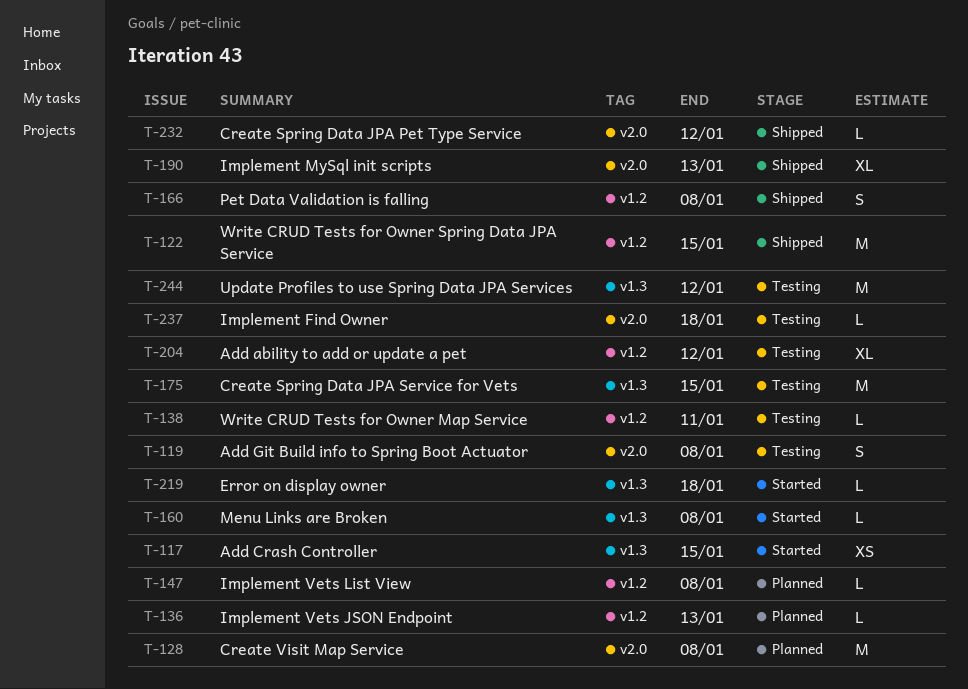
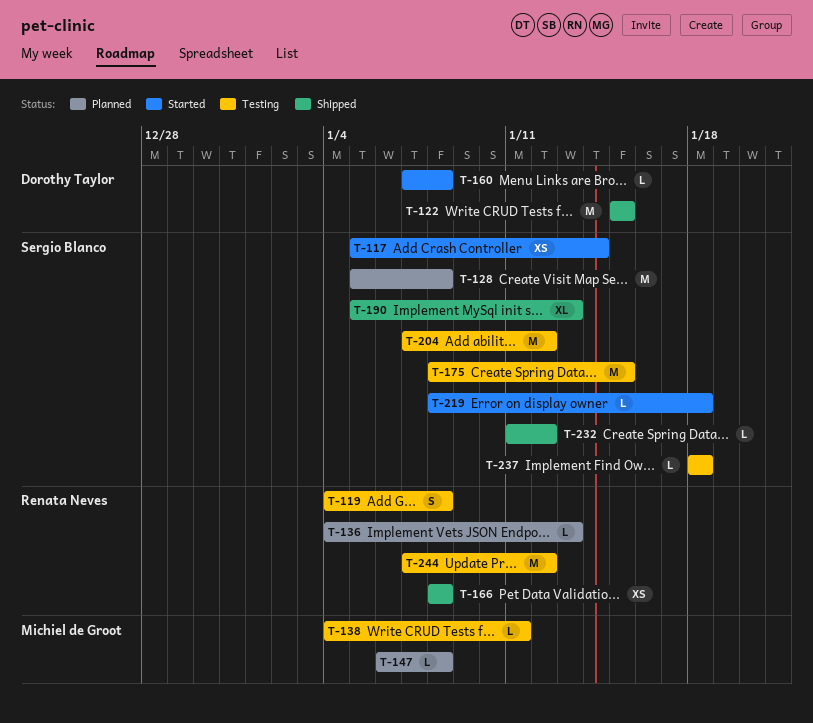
T-117, due: Jan 15 -> Jan 14
T-166, estimate: S -> XS
T-204, estimate: XL -> M

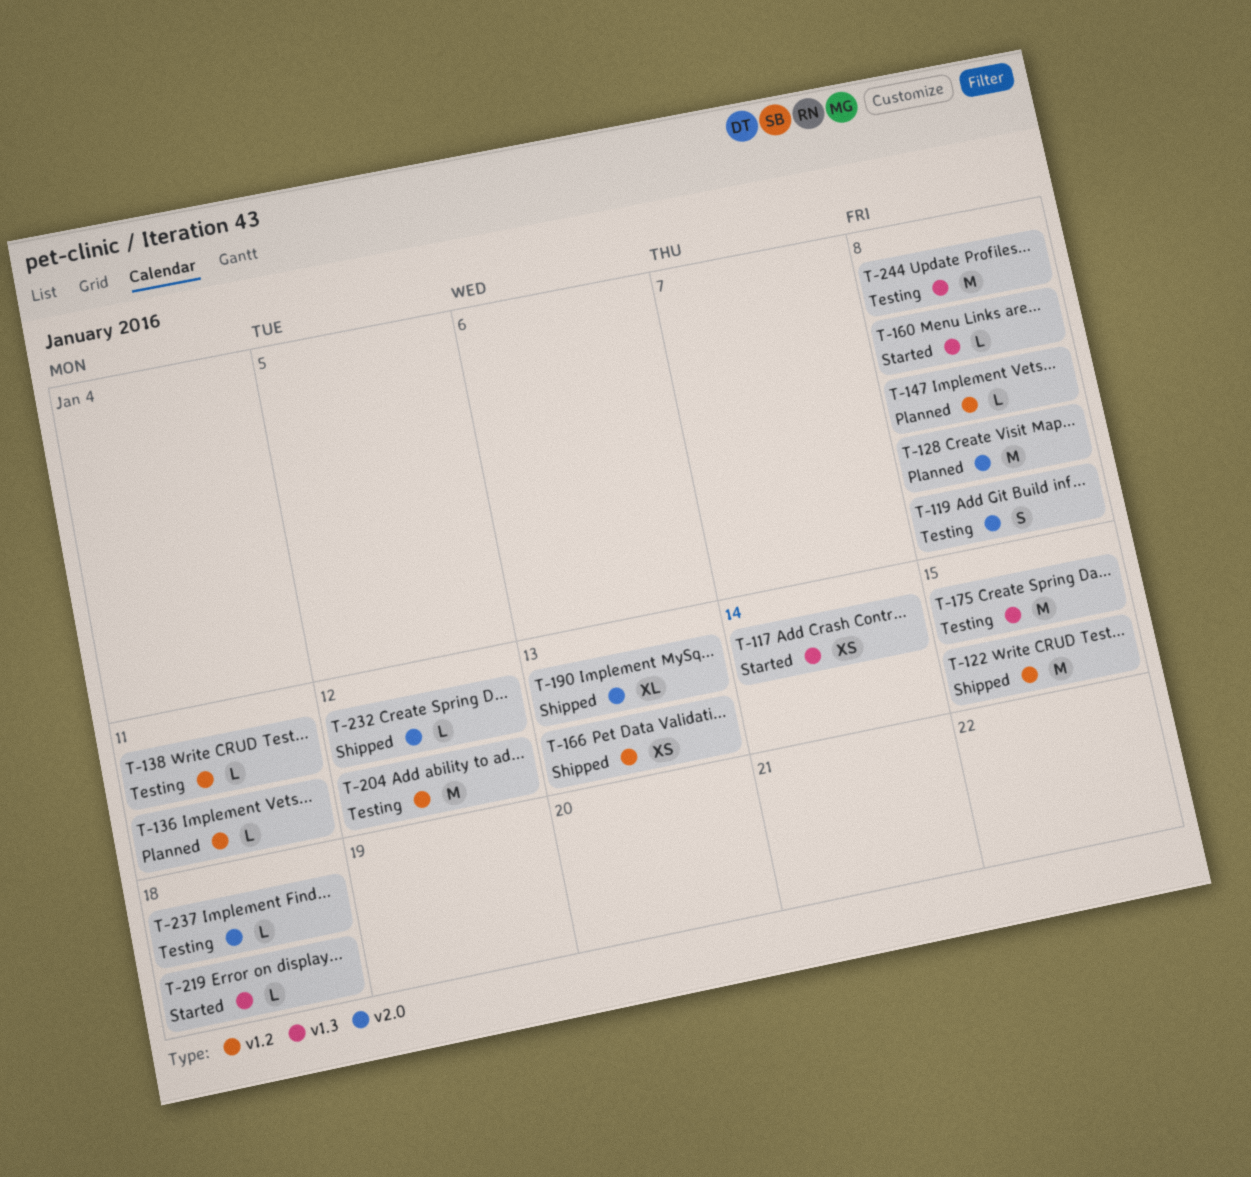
T-136, due: Jan 13 -> Jan 11
T-166, due: Jan 8 -> Jan 13
T-244, due: Jan 12 -> Jan 8

